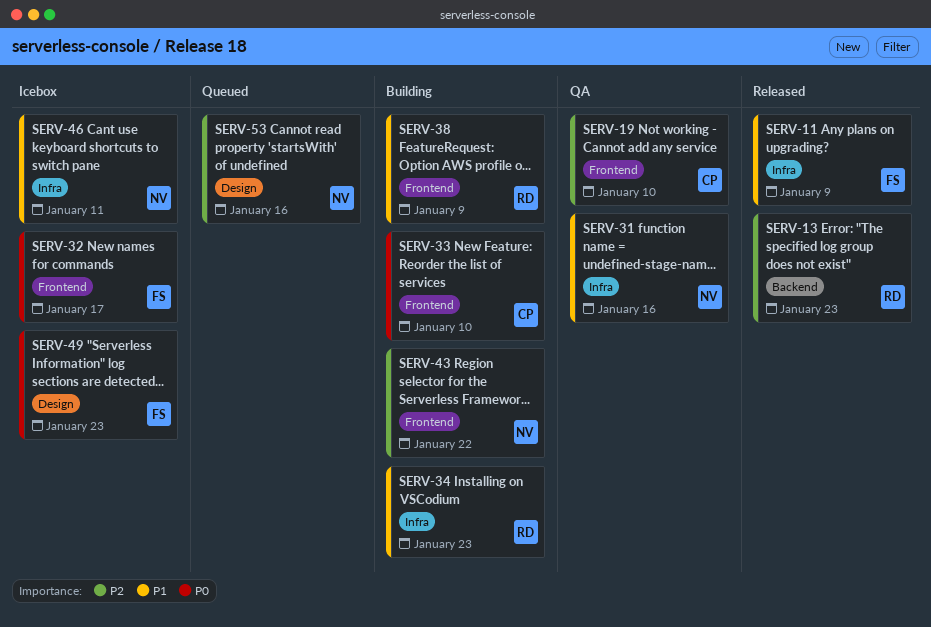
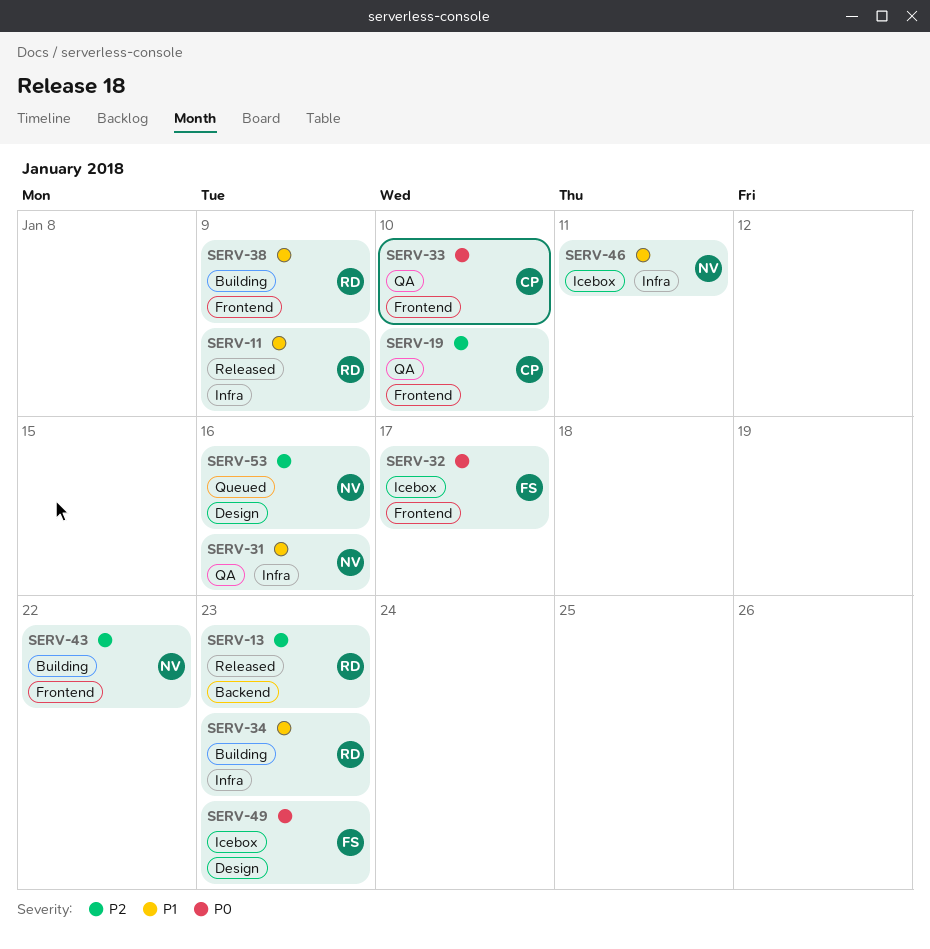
SERV-11, owner: FS -> RD
SERV-33, status: Building -> QA

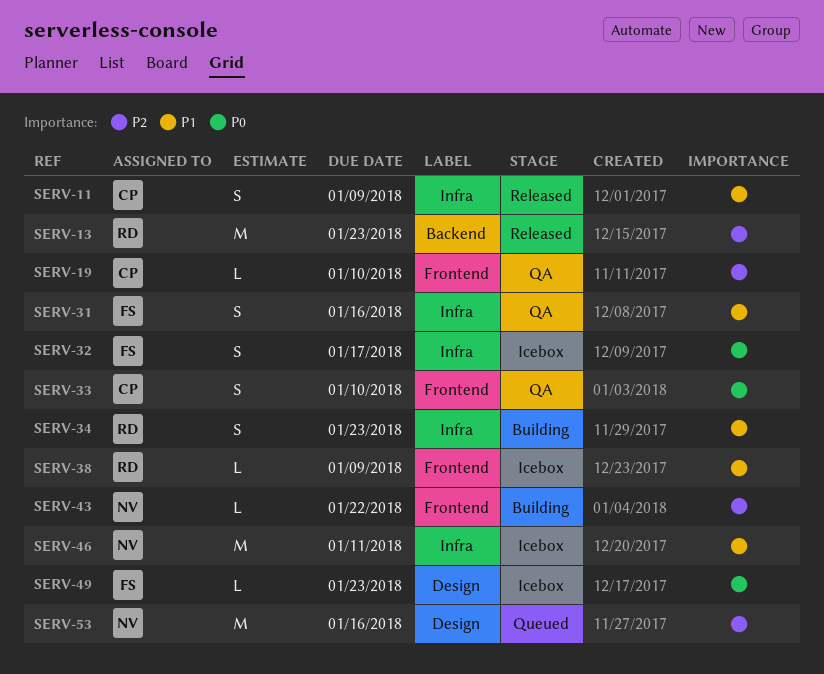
SERV-11, owner: RD -> CP
SERV-31, owner: NV -> FS
SERV-32, label: Frontend -> Infra
SERV-38, status: Building -> Icebox

